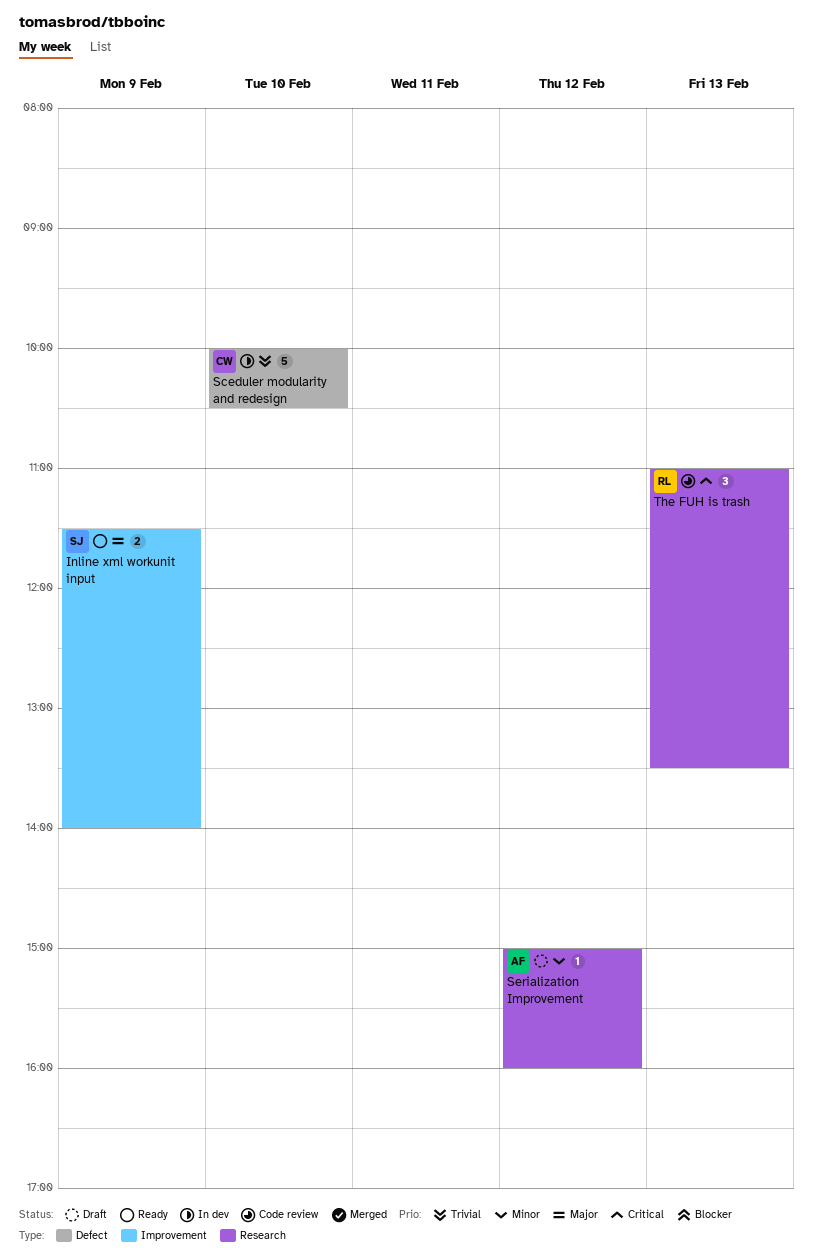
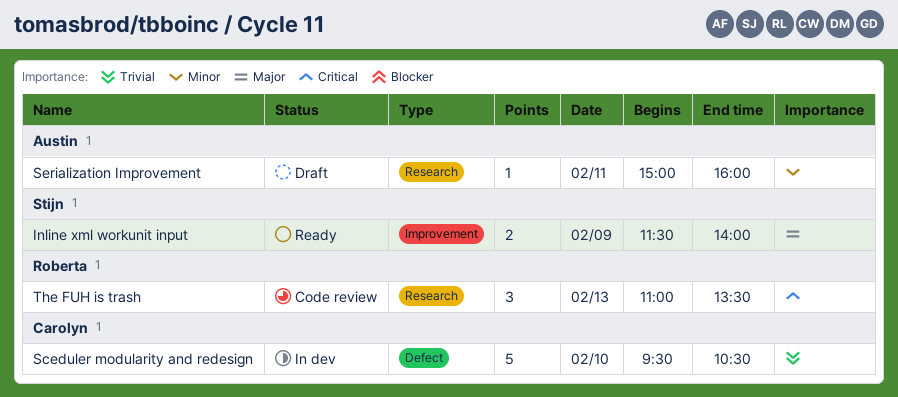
Sceduler modularity and redesign, begins: 10:00 -> 09:30
Serialization Improvement, day: Feb 12 -> Feb 11

